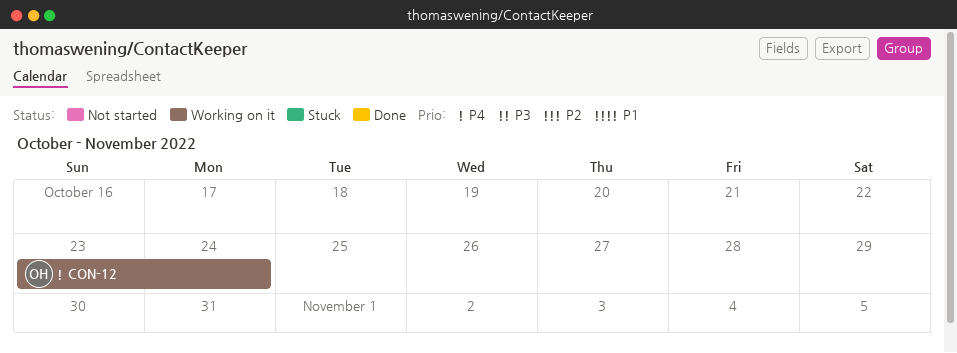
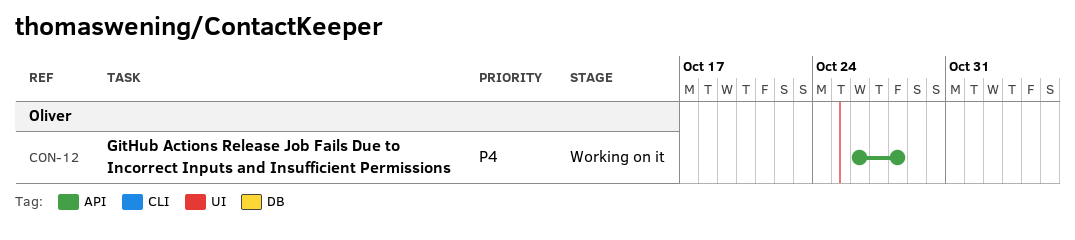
CON-12, start: Oct 23 -> Oct 26
CON-12, due: Oct 24 -> Oct 28

